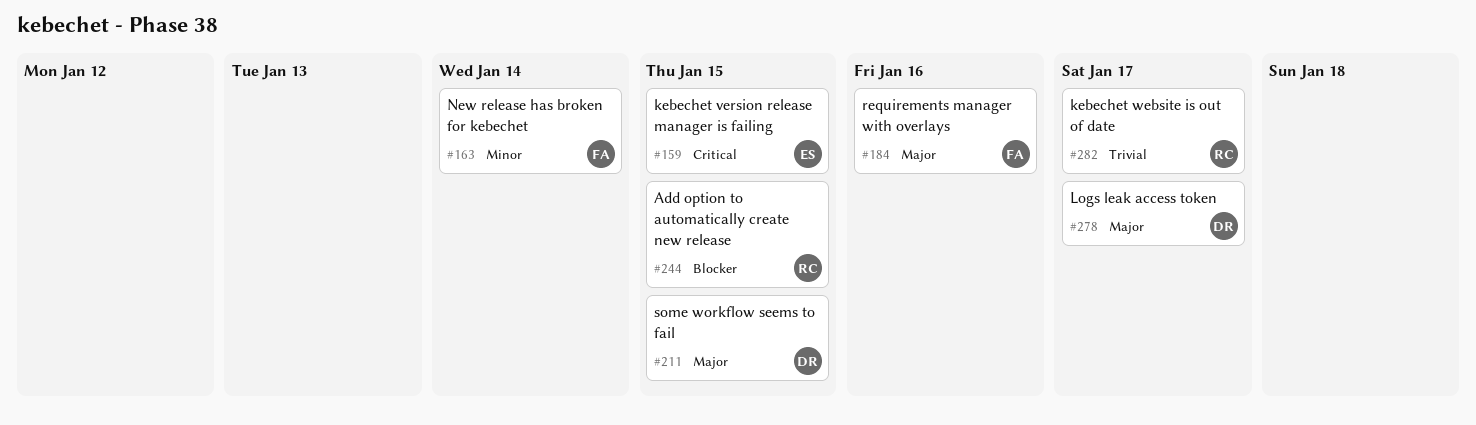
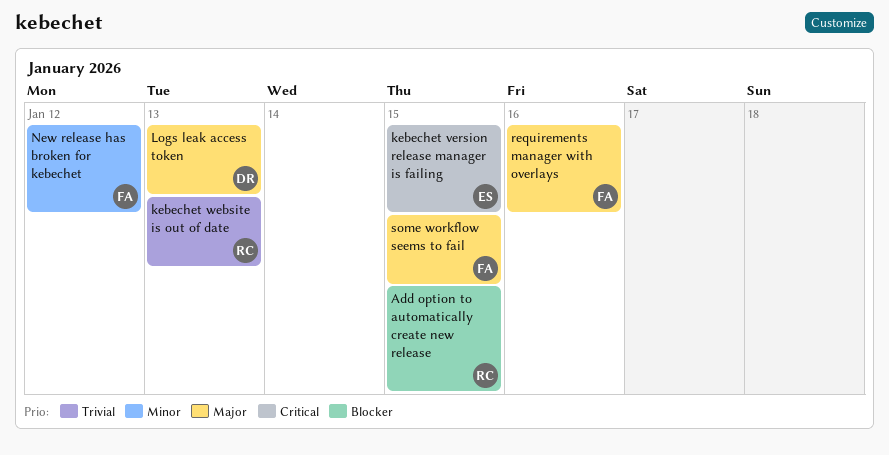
kebechet website is out of date, due: Jan 17 -> Jan 13
Logs leak access token, due: Jan 17 -> Jan 13
New release has broken for kebechet, due: Jan 14 -> Jan 12
some workflow seems to fail, owner: DR -> FA

